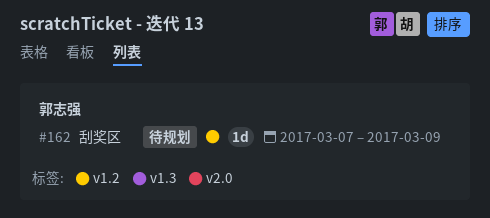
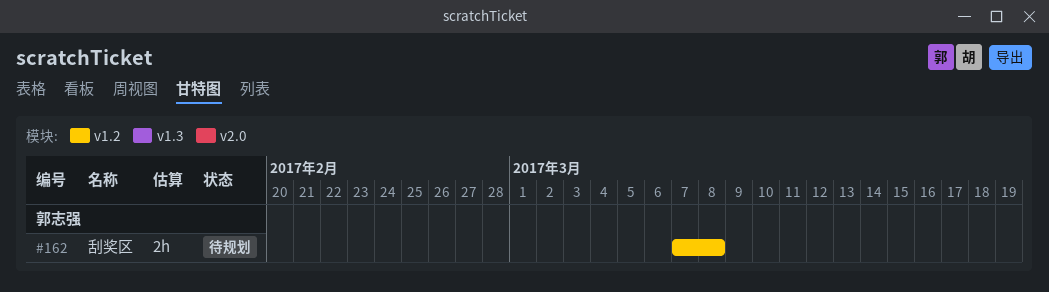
#162, estimate: 1d -> 2h
#162, due: Mar 9 -> Mar 8

